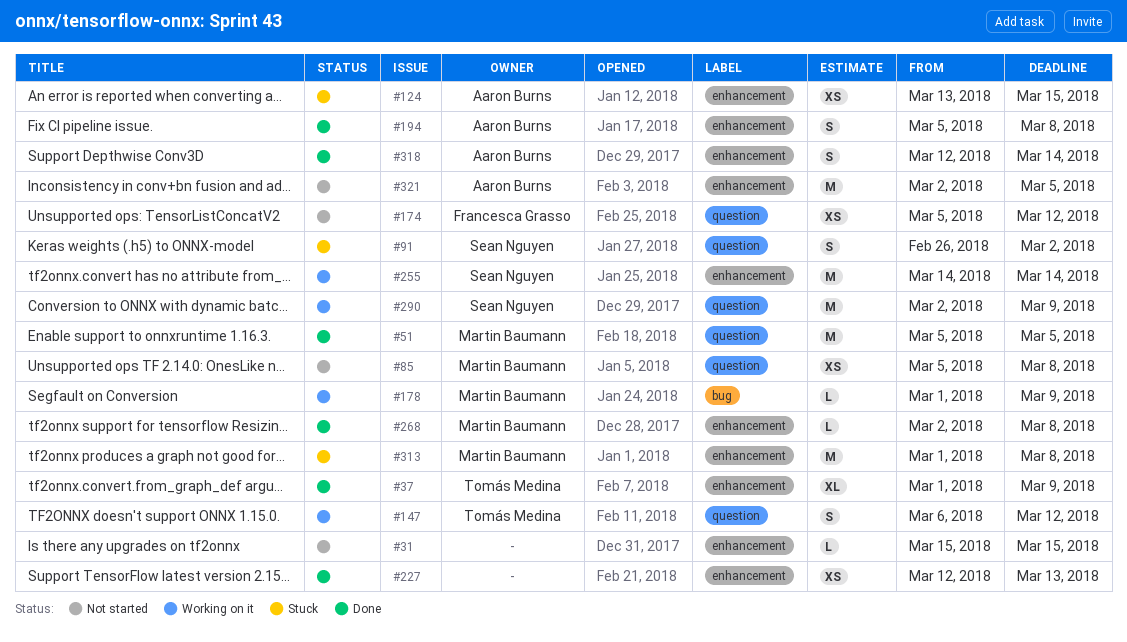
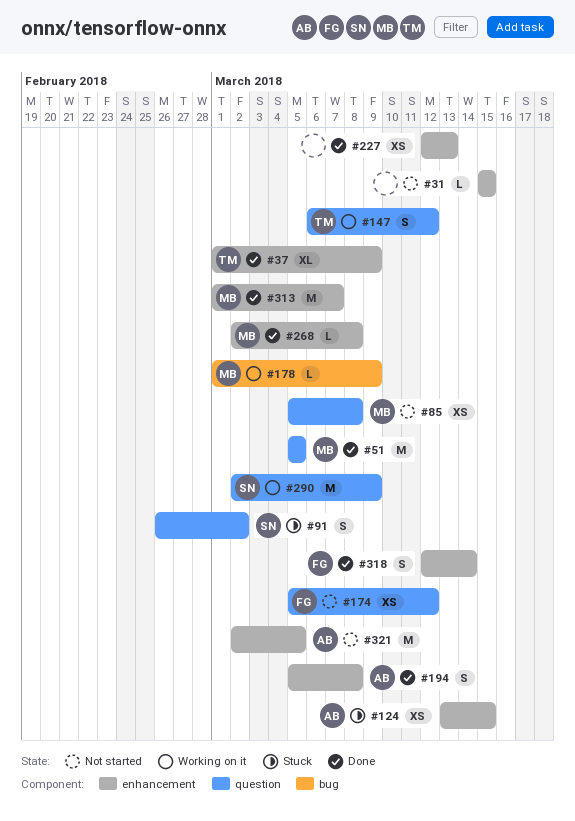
#255: present -> none
#313, status: Stuck -> Done
#313, due: Mar 8 -> Mar 7
#318, owner: Aaron Burns -> Francesca Grasso

